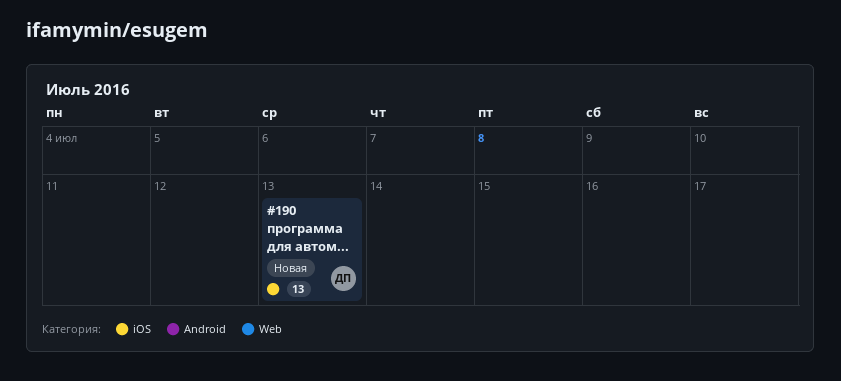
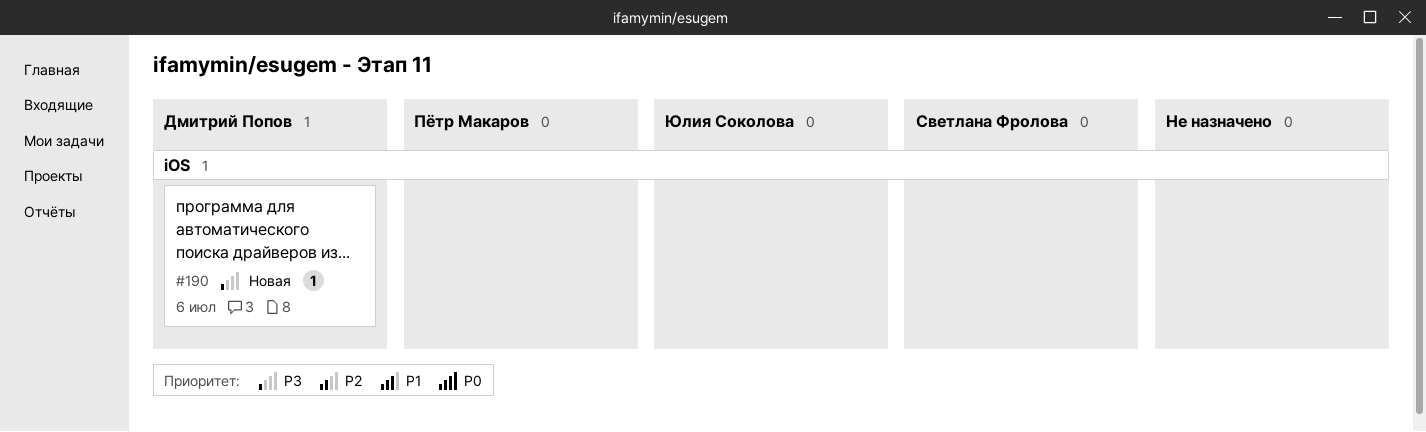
#190, estimate: 13 -> 1
#190, due: Jul 13 -> Jul 6

